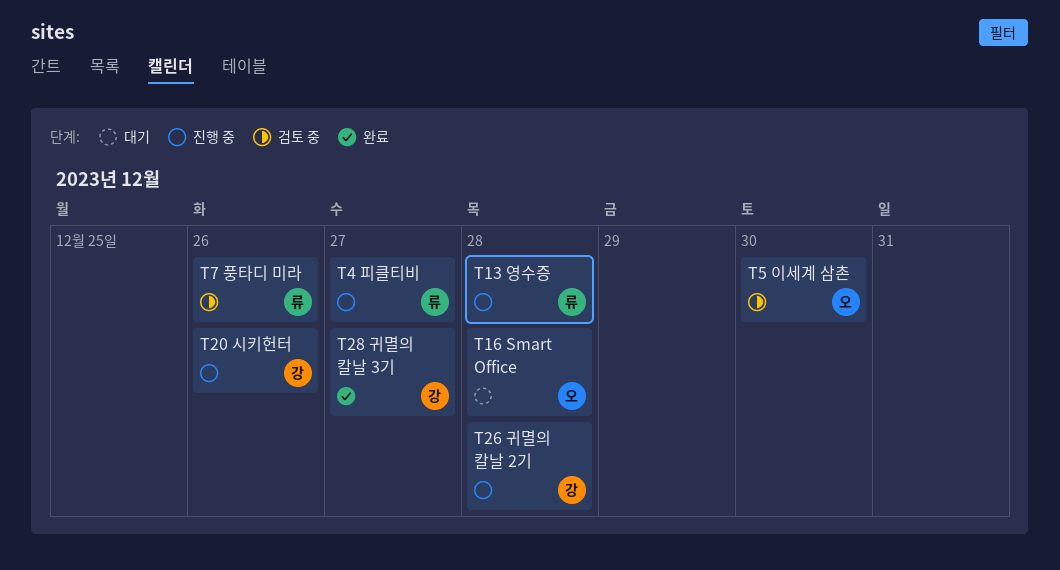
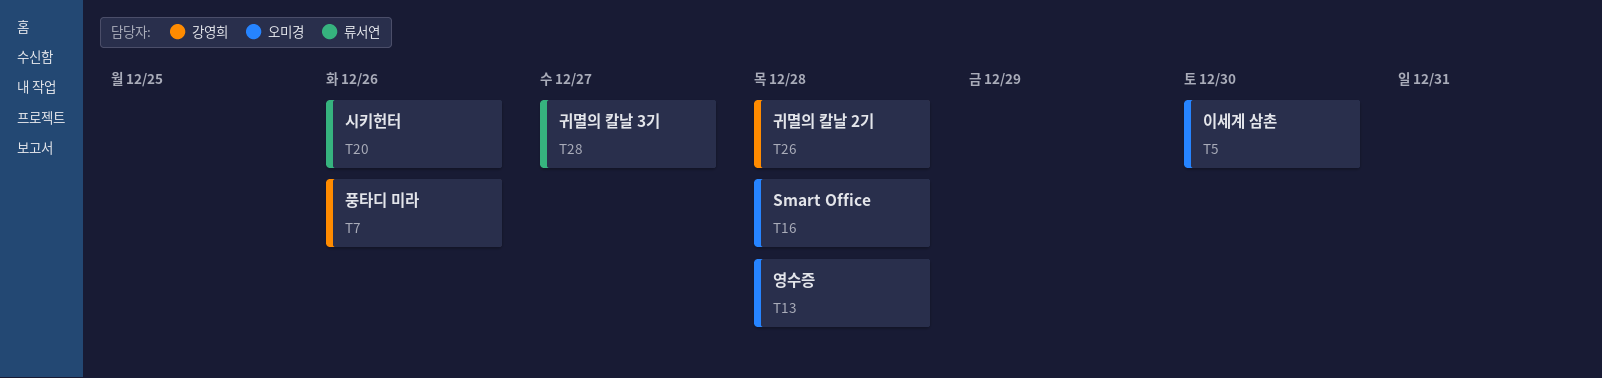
T4: present -> none
T7, owner: 류서연 -> 강영희
T13, owner: 류서연 -> 오미경
T20, owner: 강영희 -> 류서연
T28, owner: 강영희 -> 류서연

